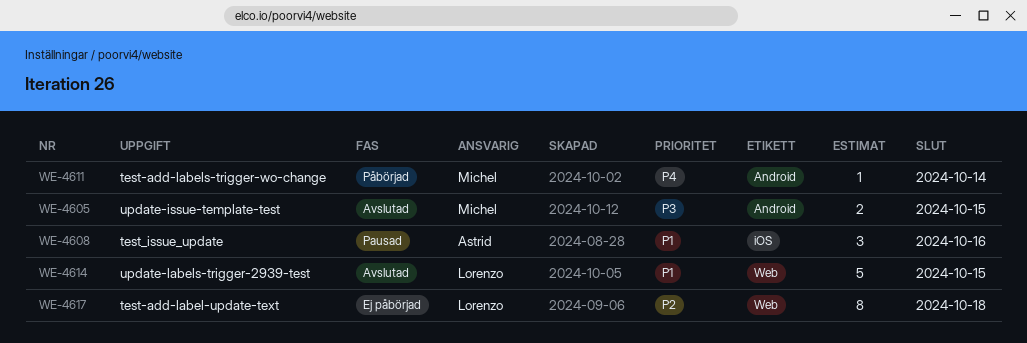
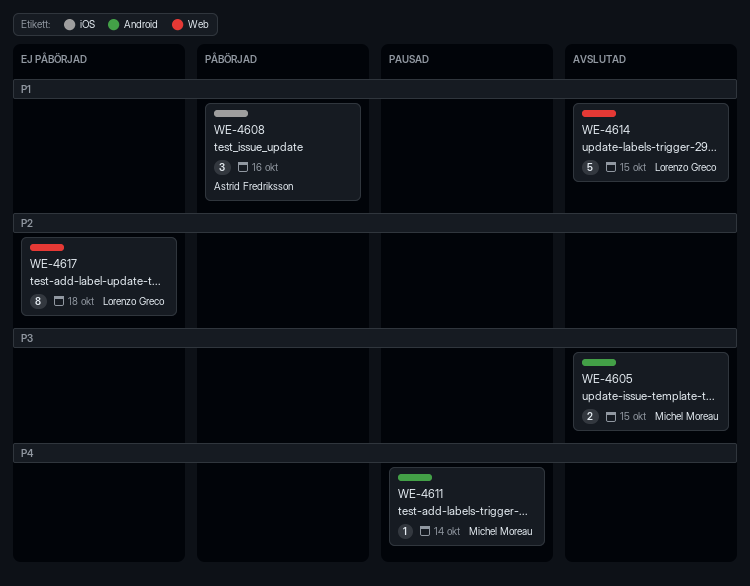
WE-4608, status: Pausad -> Påbörjad
WE-4611, status: Påbörjad -> Pausad

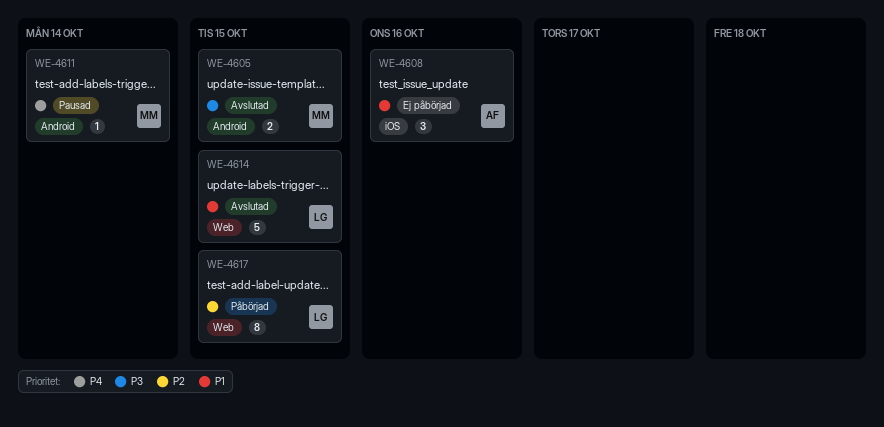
WE-4608, status: Påbörjad -> Ej påbörjad
WE-4617, status: Ej påbörjad -> Påbörjad
WE-4617, due: Oct 18 -> Oct 15

